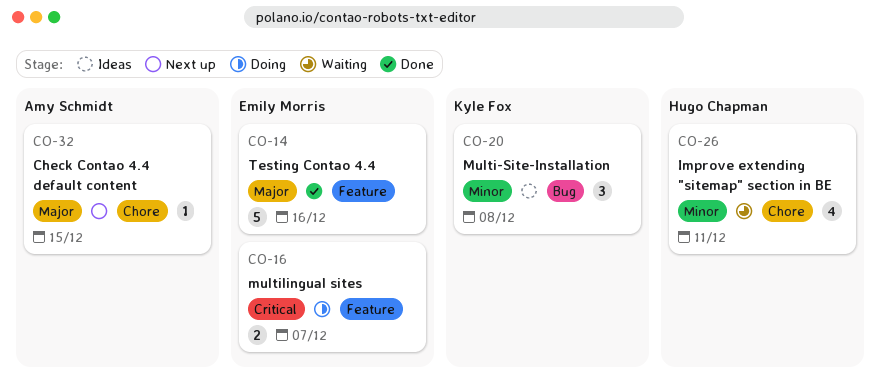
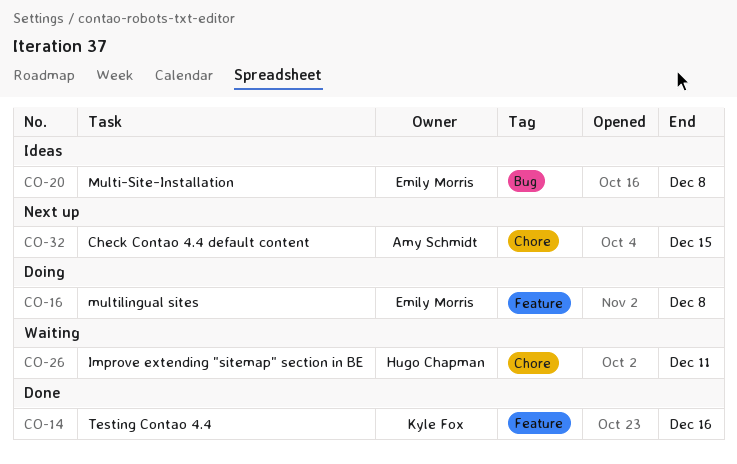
CO-14, owner: Emily Morris -> Kyle Fox
CO-16, due: Dec 7 -> Dec 8
CO-20, owner: Kyle Fox -> Emily Morris

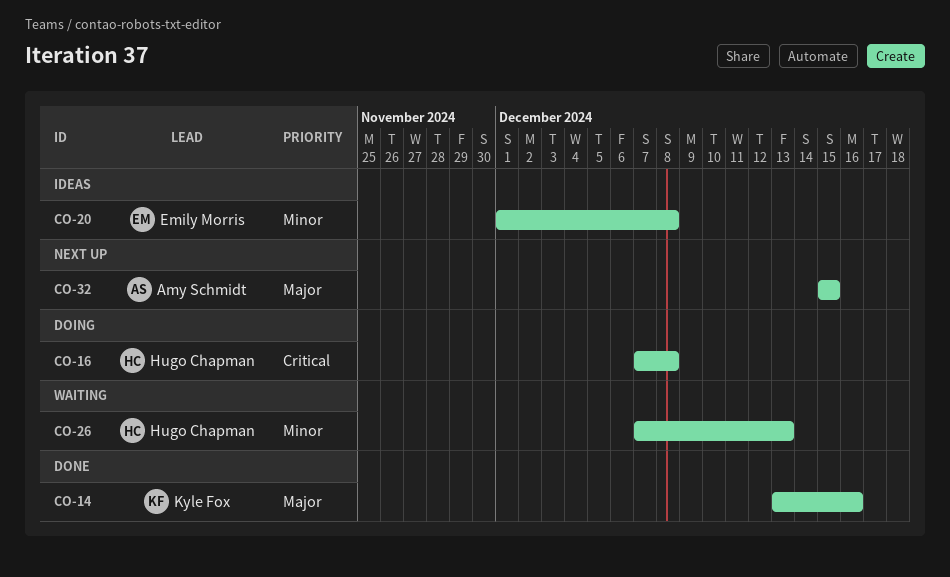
CO-16, owner: Emily Morris -> Hugo Chapman
CO-26, due: Dec 11 -> Dec 13

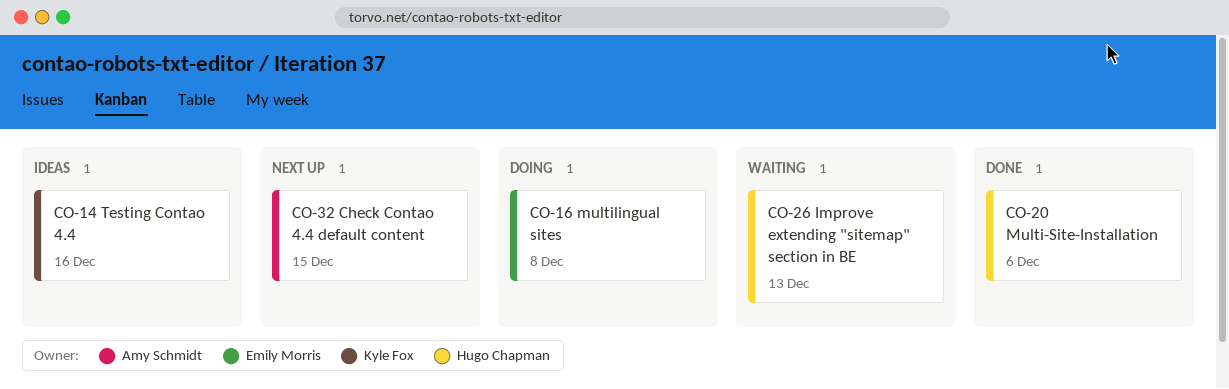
CO-14, status: Done -> Ideas
CO-16, owner: Hugo Chapman -> Emily Morris
CO-20, status: Ideas -> Done
CO-20, owner: Emily Morris -> Hugo Chapman
CO-20, due: Dec 8 -> Dec 6

